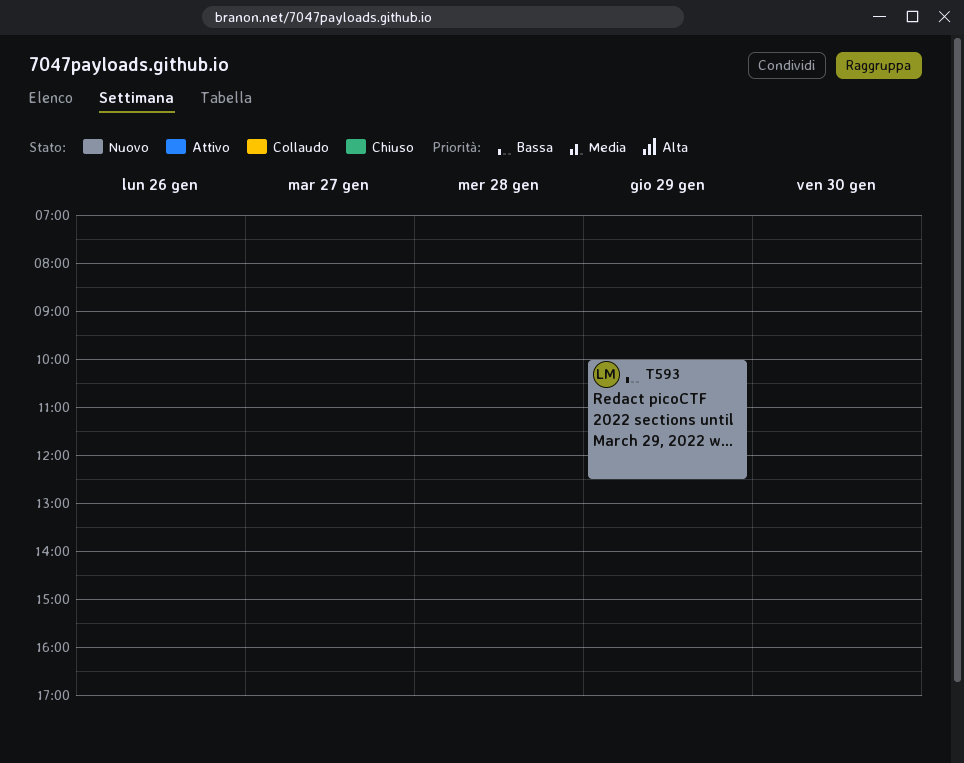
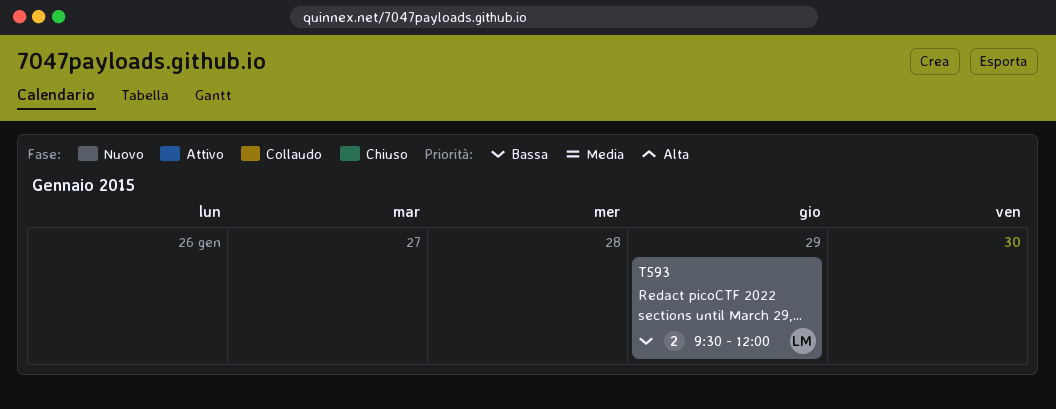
T593, begins: 10:00 -> 09:30
T593, ends: 12:30 -> 12:00

